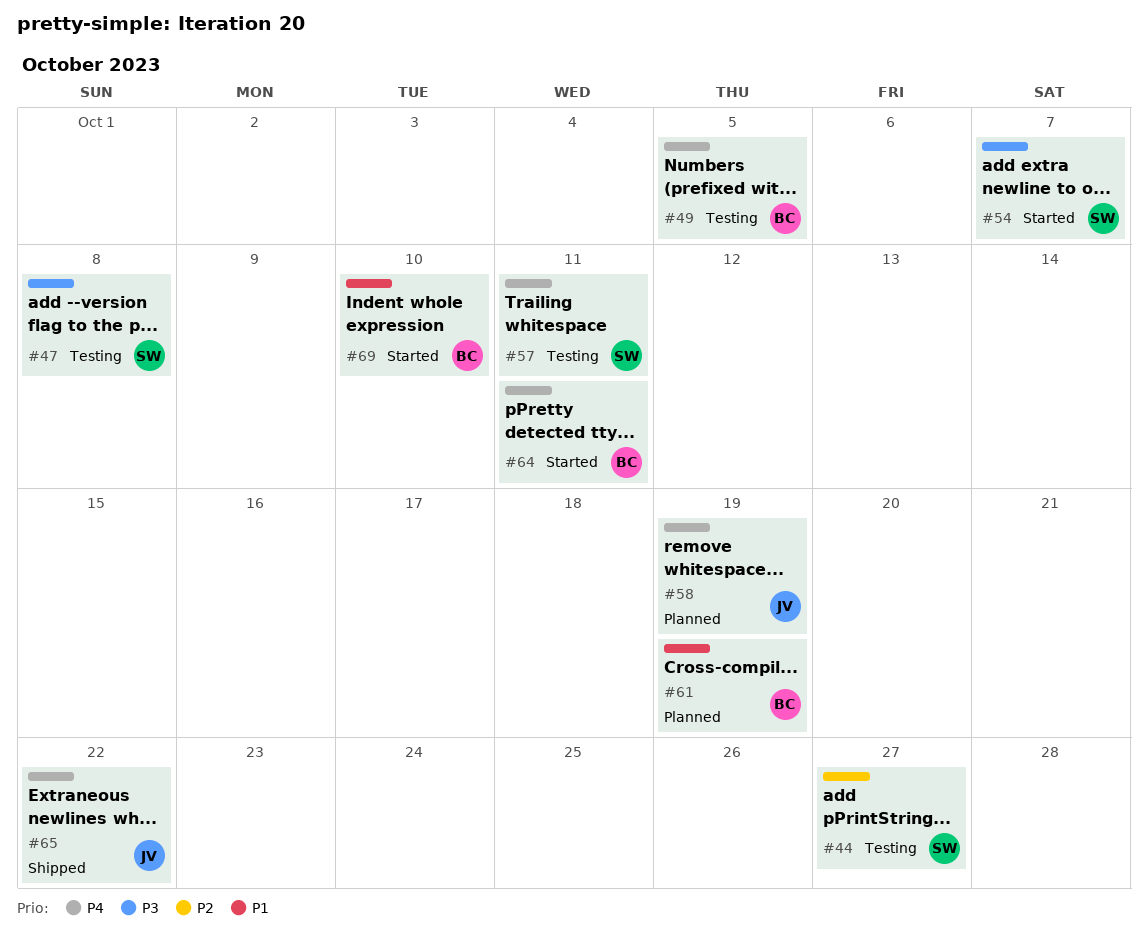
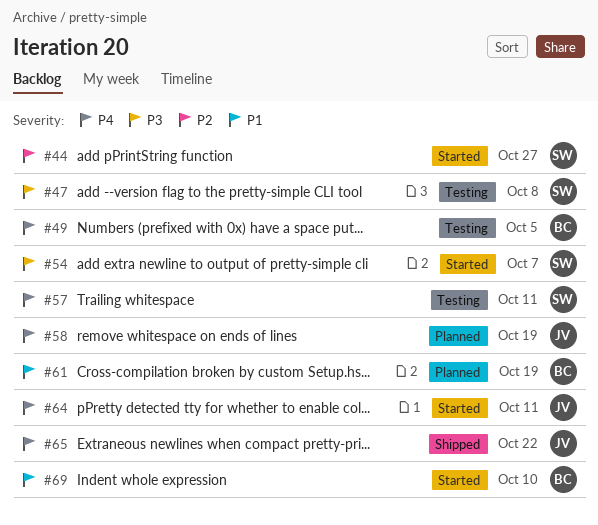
#44, status: Testing -> Started
#64, owner: BC -> JV

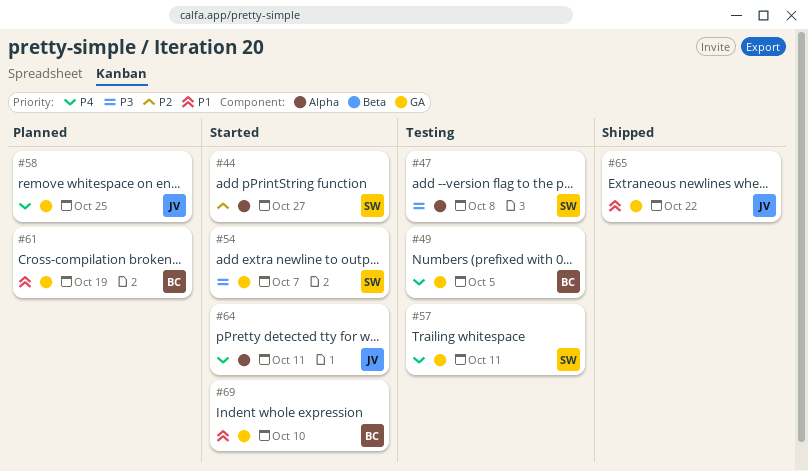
#58, due: Oct 19 -> Oct 25
#65, priority: P4 -> P1

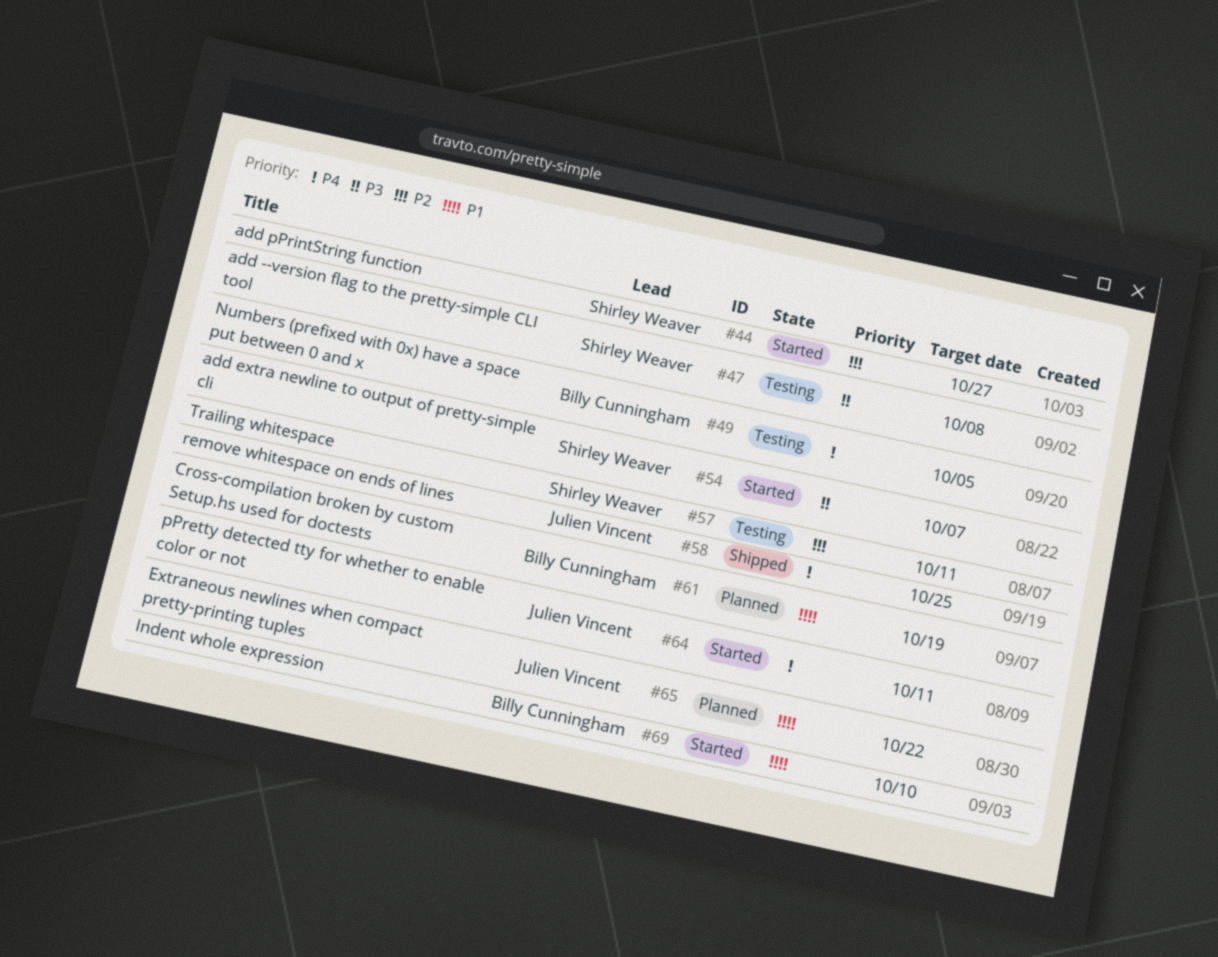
#57, priority: P4 -> P2
#58, status: Planned -> Shipped
#65, status: Shipped -> Planned

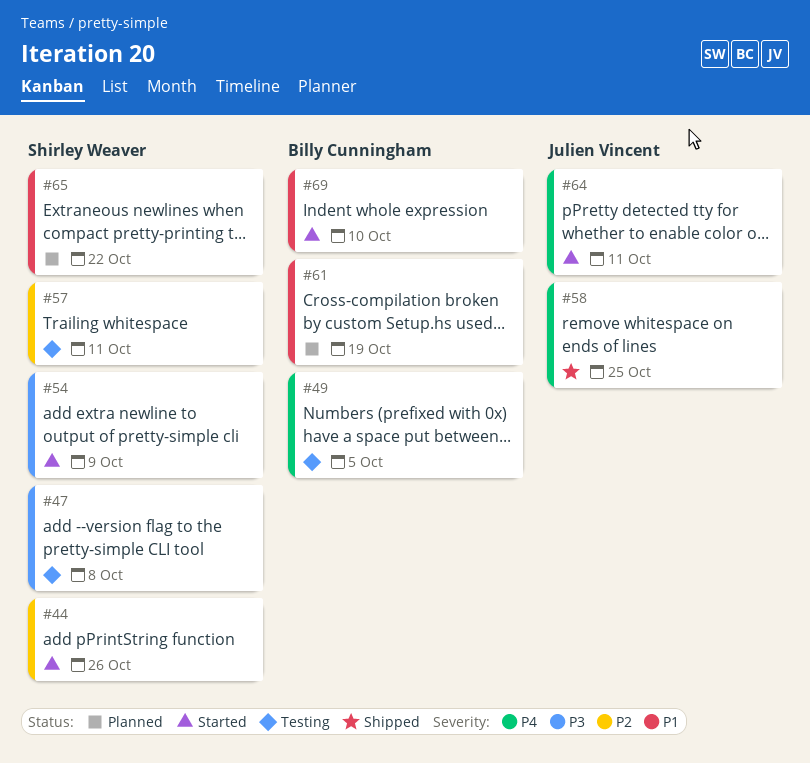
#44, due: Oct 27 -> Oct 26
#54, due: Oct 7 -> Oct 9
#65, owner: Julien Vincent -> Shirley Weaver

